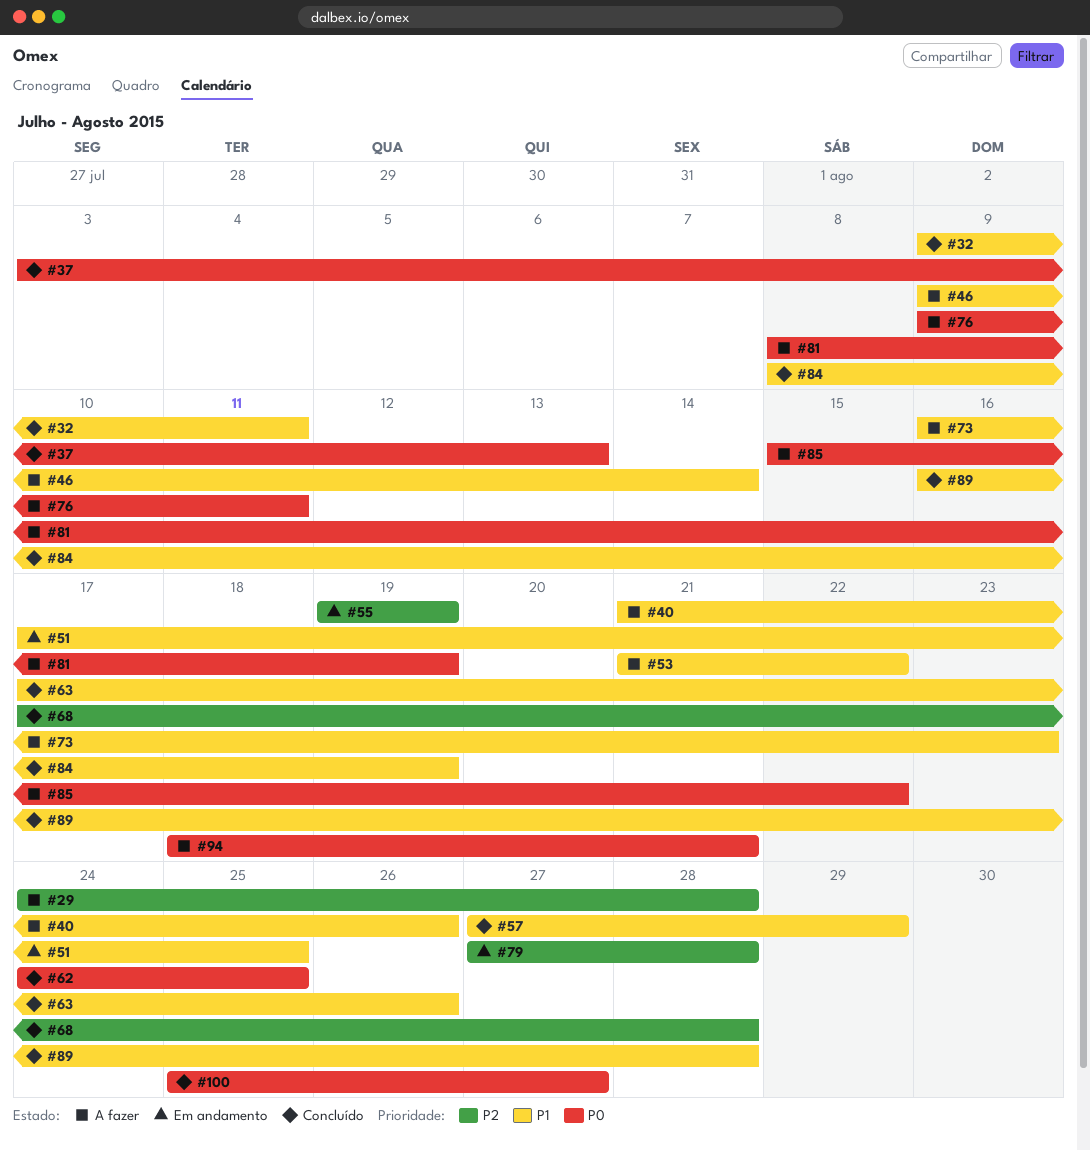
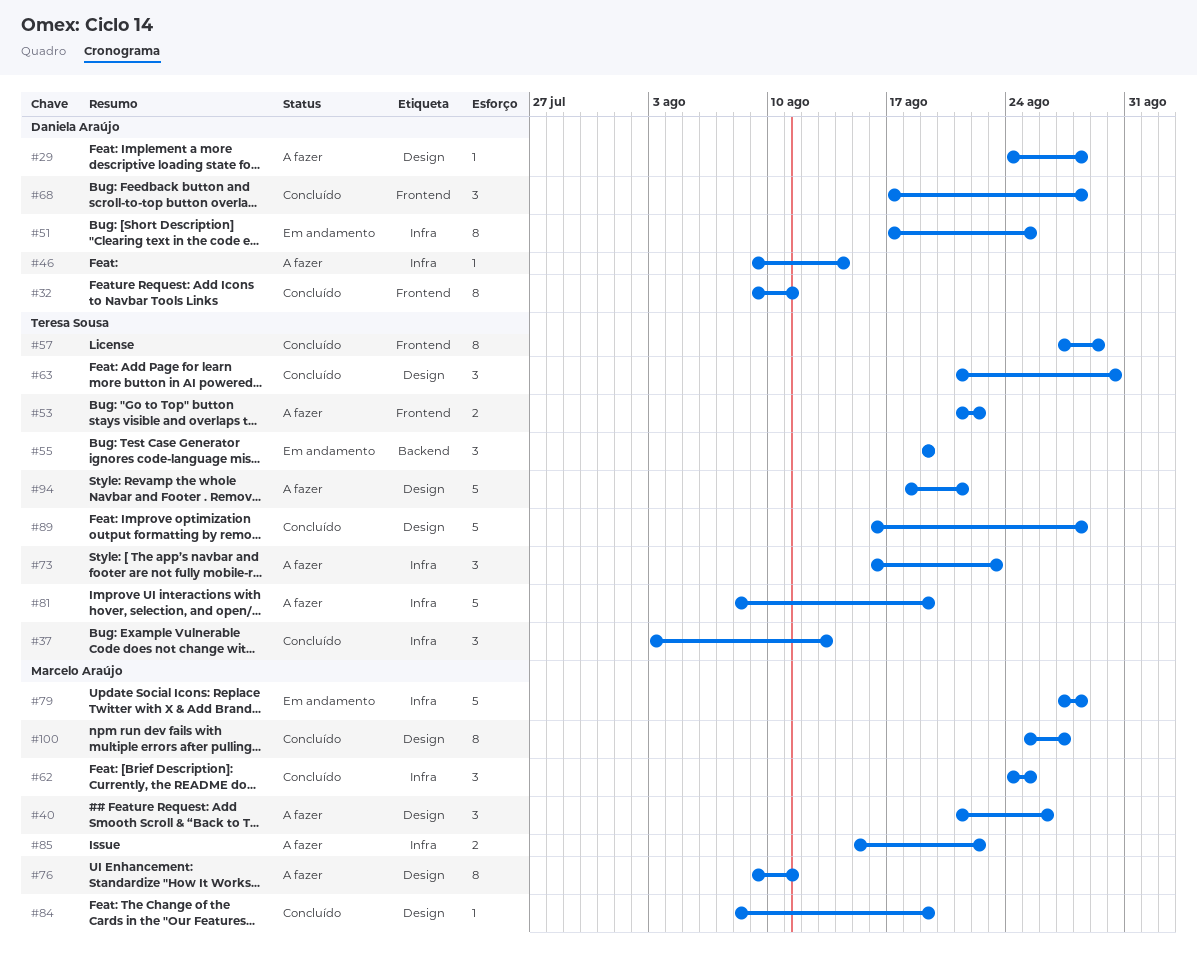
#63, start: Aug 17 -> Aug 21
#63, due: Aug 26 -> Aug 30

